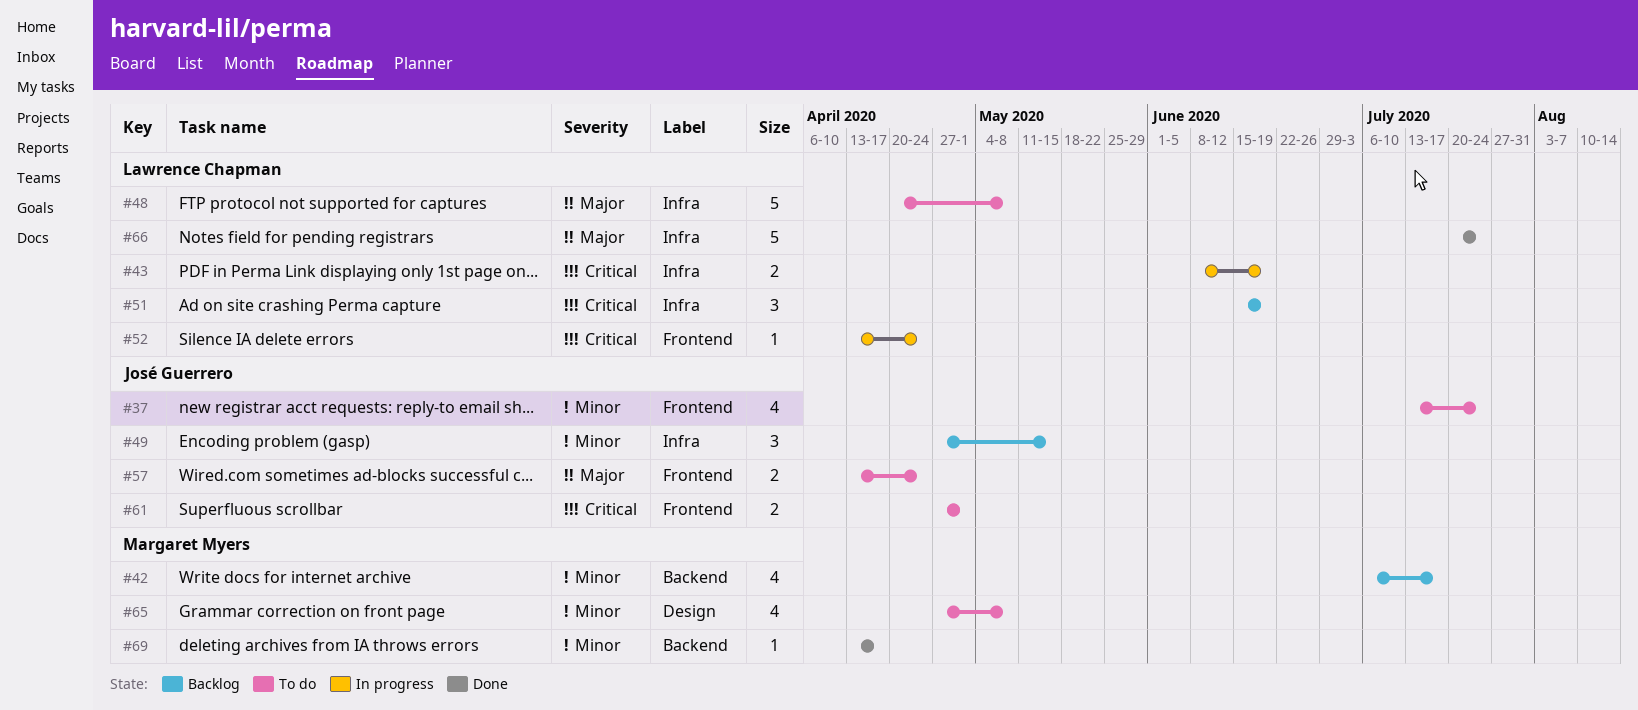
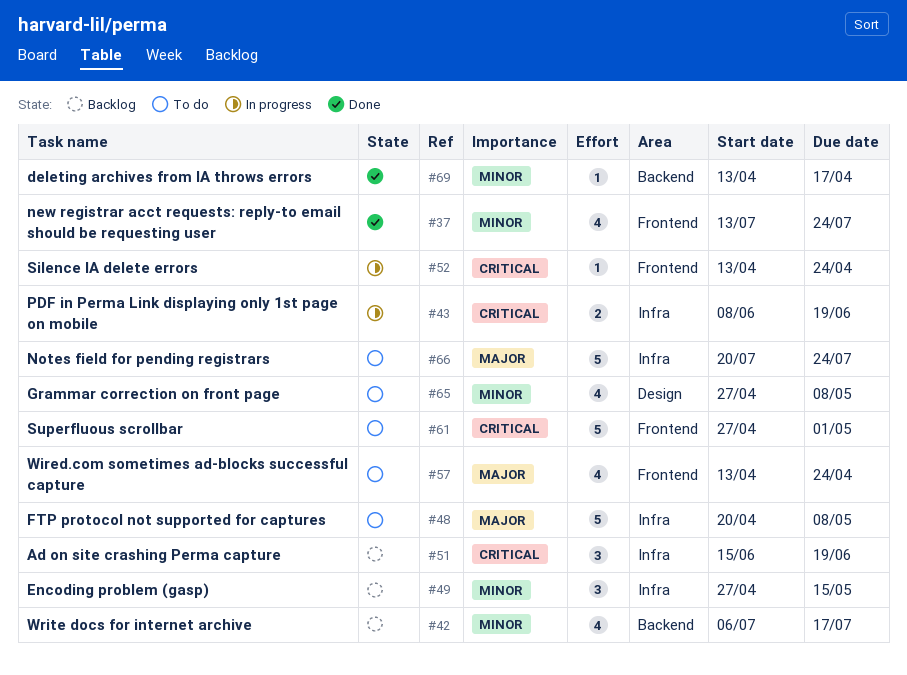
#37, status: To do -> Done
#57, estimate: 2 -> 4
#61, estimate: 2 -> 5
#66, status: Done -> To do

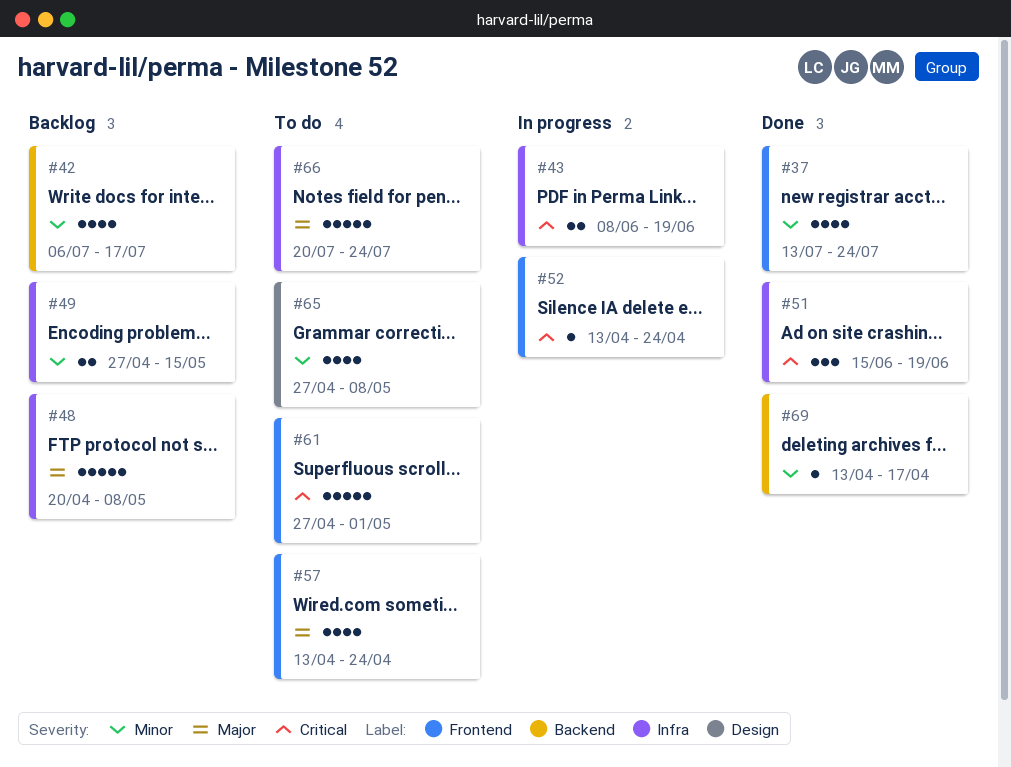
#48, status: To do -> Backlog
#49, estimate: 3 -> 2
#51, status: Backlog -> Done

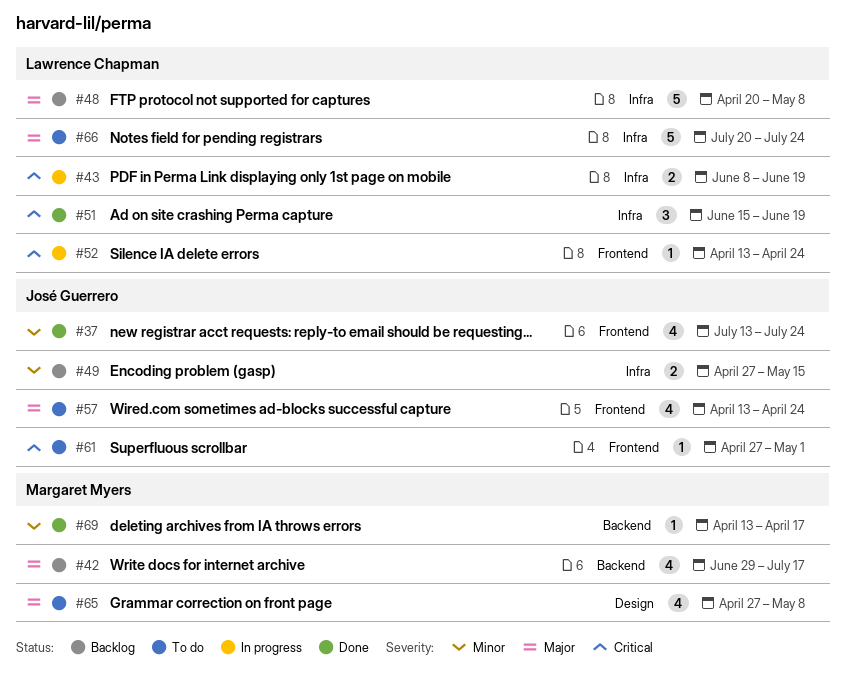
#42, priority: Minor -> Major
#42, start: Jul 6 -> Jun 29
#61, estimate: 5 -> 1
#65, priority: Minor -> Major

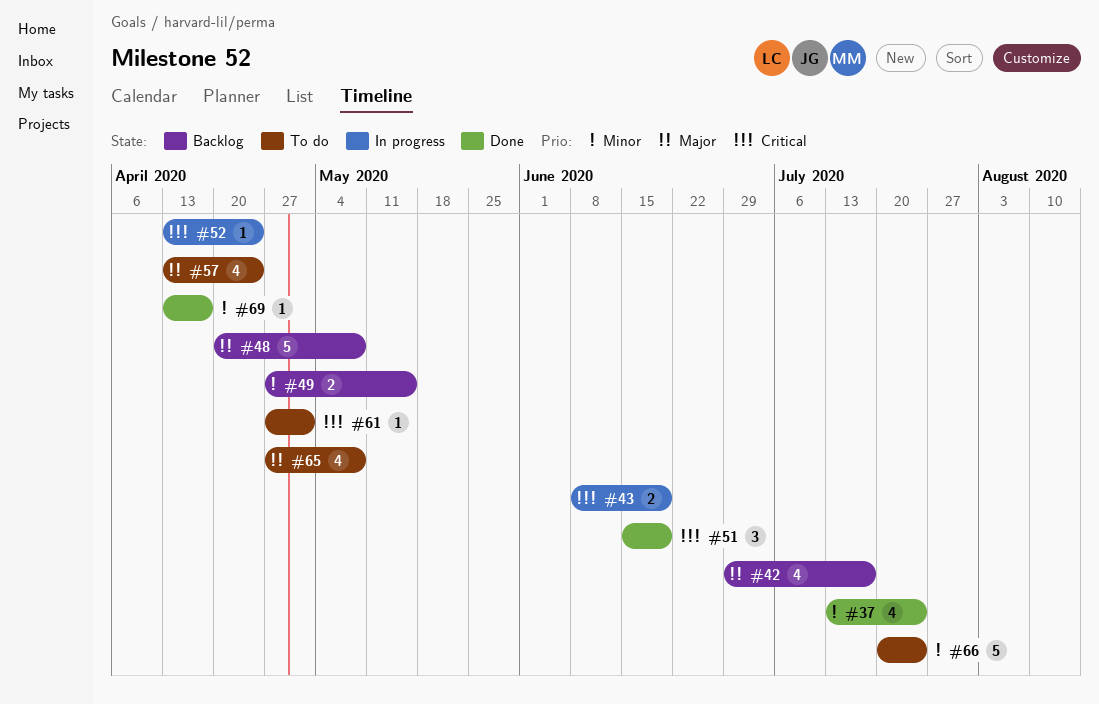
#66, priority: Major -> Minor

